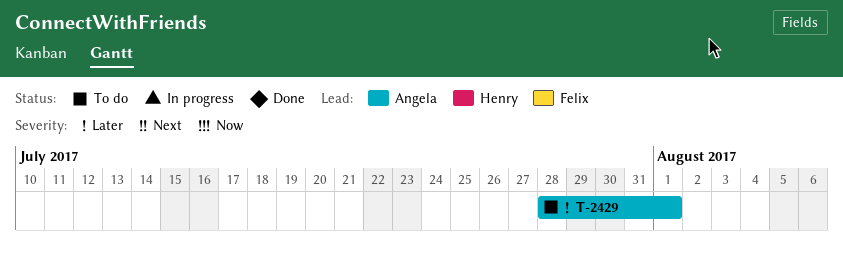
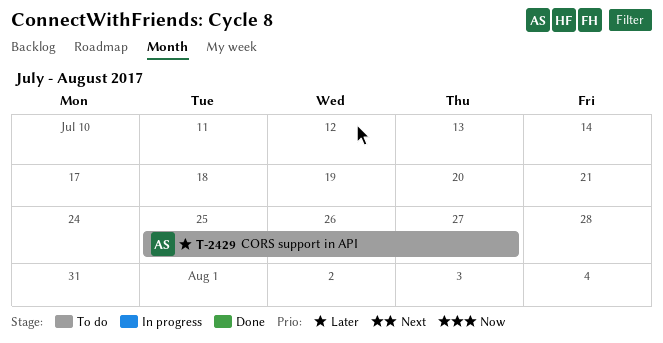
T-2429, start: Jul 28 -> Jul 25
T-2429, due: Aug 1 -> Jul 27

